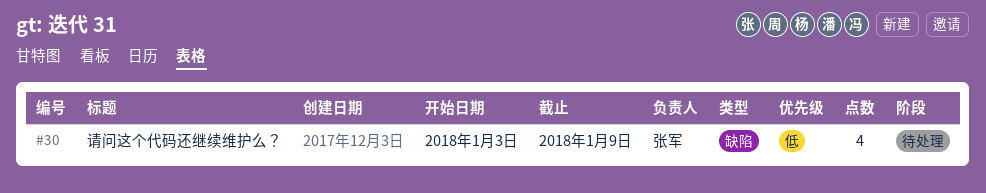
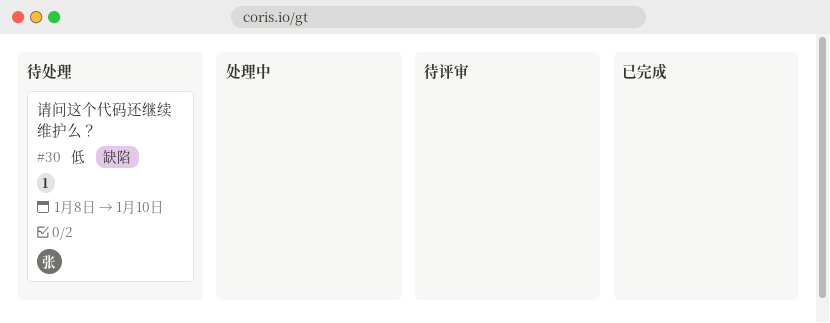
#30, estimate: 4 -> 1
#30, start: Jan 3 -> Jan 8
#30, due: Jan 9 -> Jan 10

